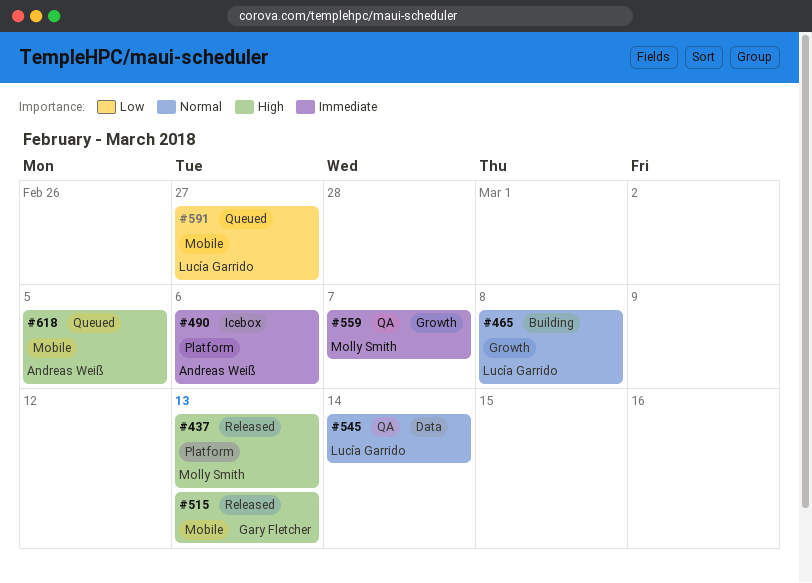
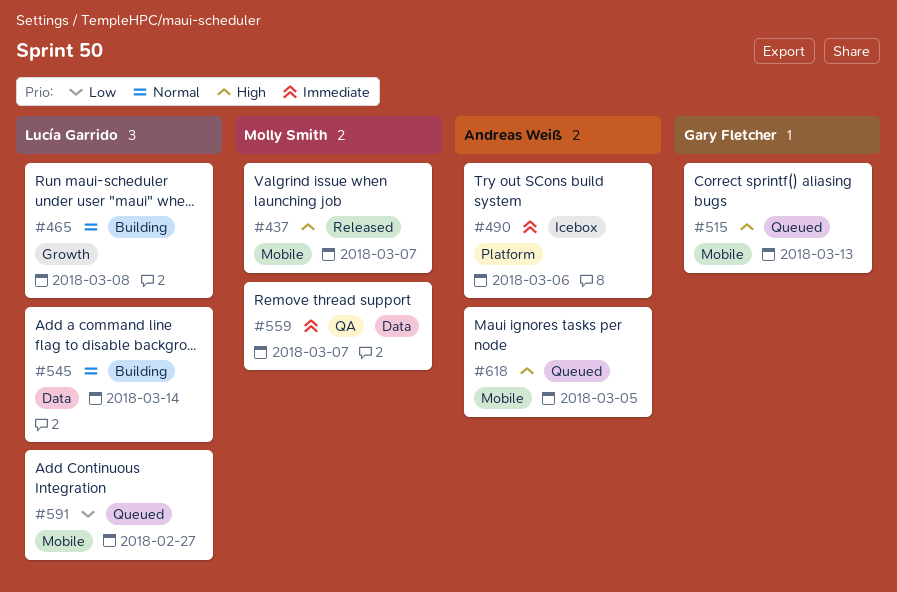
#437, label: Platform -> Mobile
#437, due: Mar 13 -> Mar 7
#515, status: Released -> Queued
#545, status: QA -> Building
#559, label: Growth -> Data

